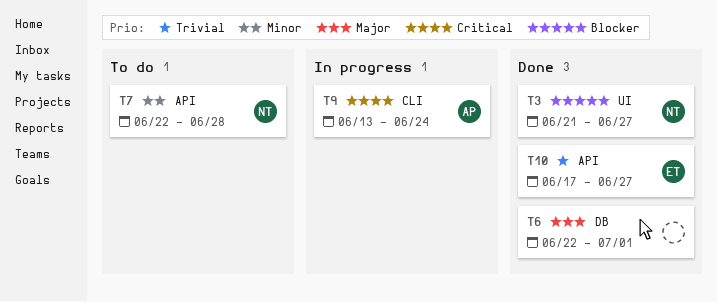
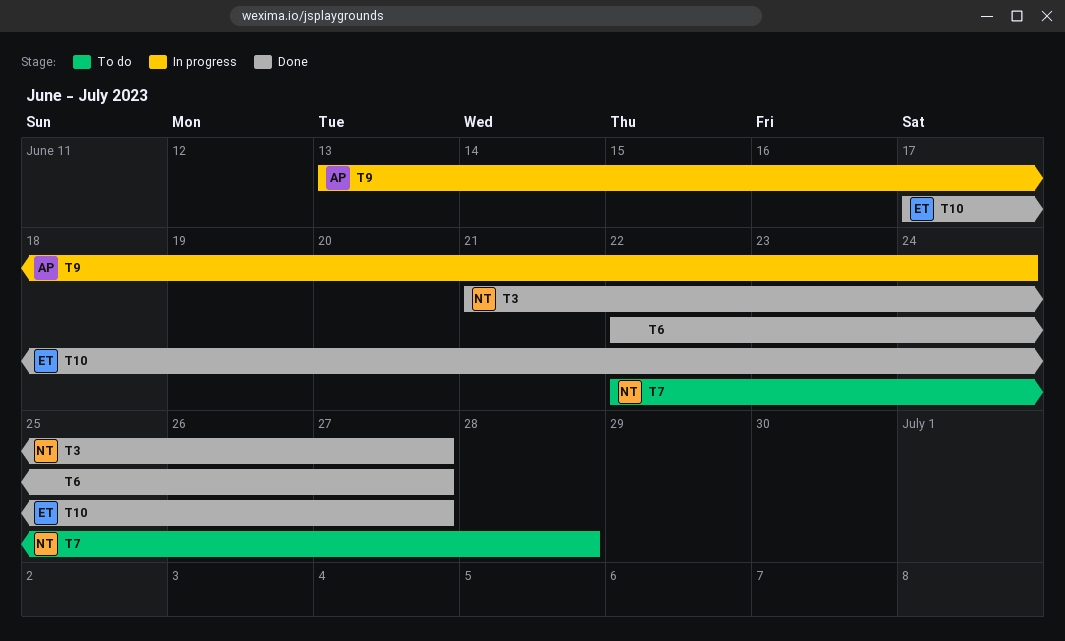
T6, due: Jul 1 -> Jun 27

